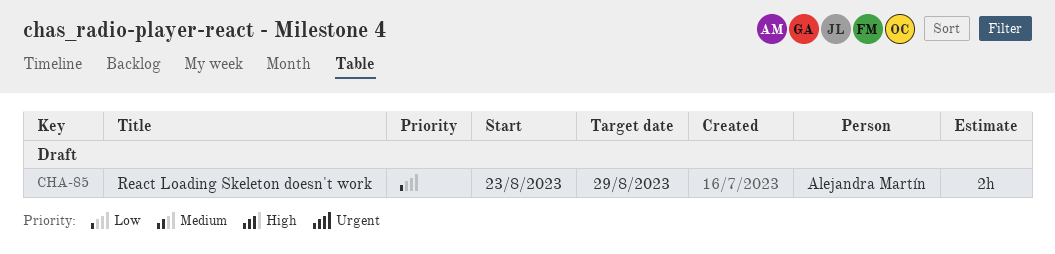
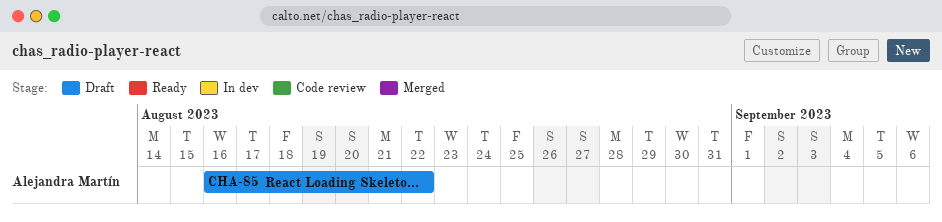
CHA-85, start: Aug 23 -> Aug 16
CHA-85, due: Aug 29 -> Aug 22

